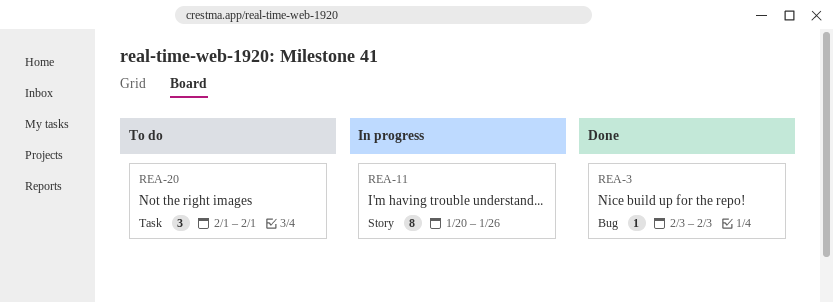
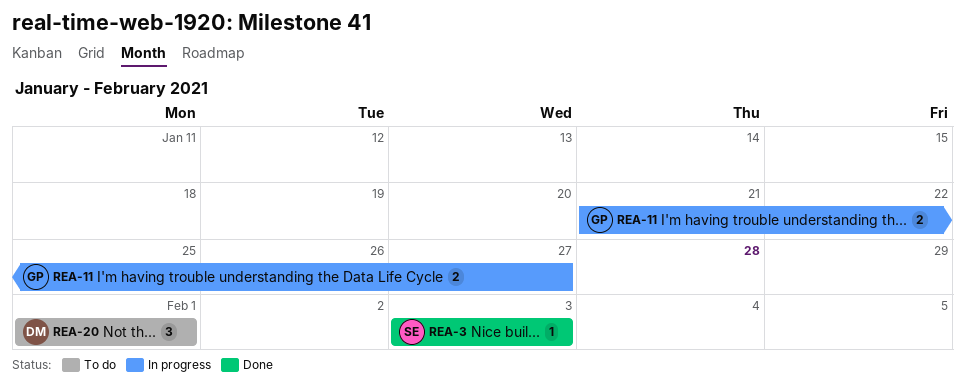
REA-11, estimate: 8 -> 2
REA-11, start: Jan 20 -> Jan 21
REA-11, due: Jan 26 -> Jan 27

